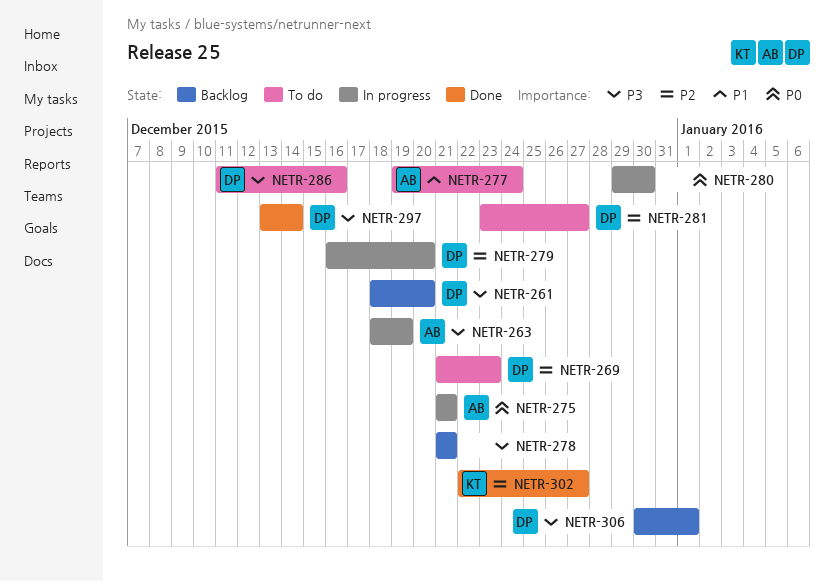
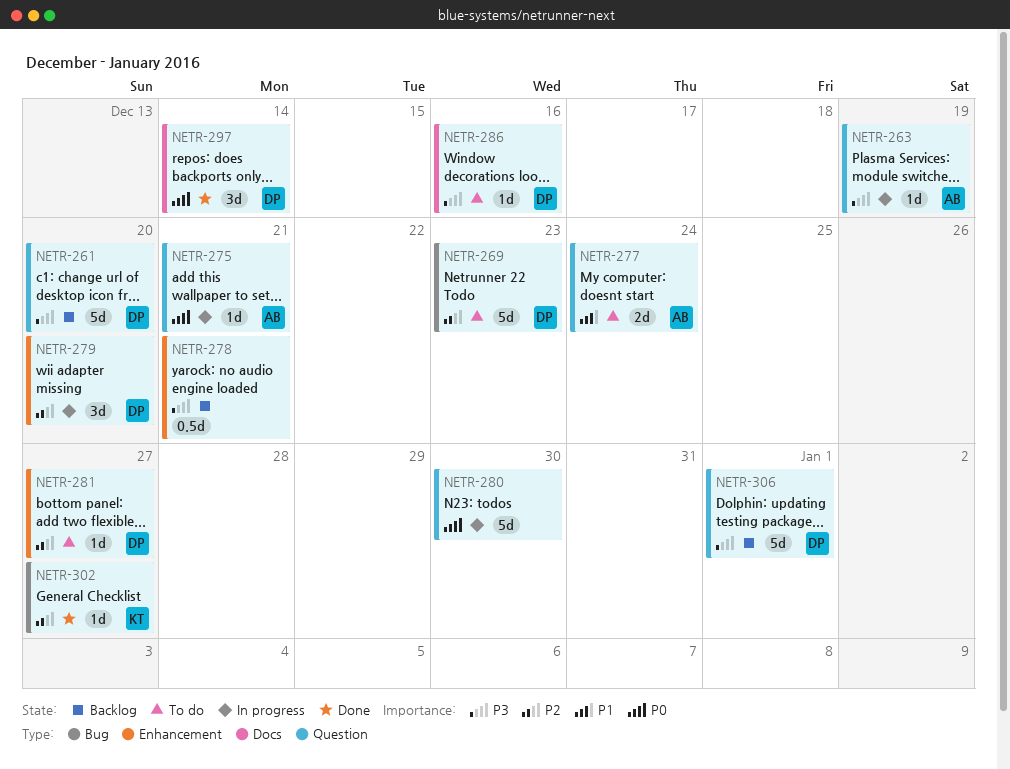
NETR-297, priority: P3 -> P0

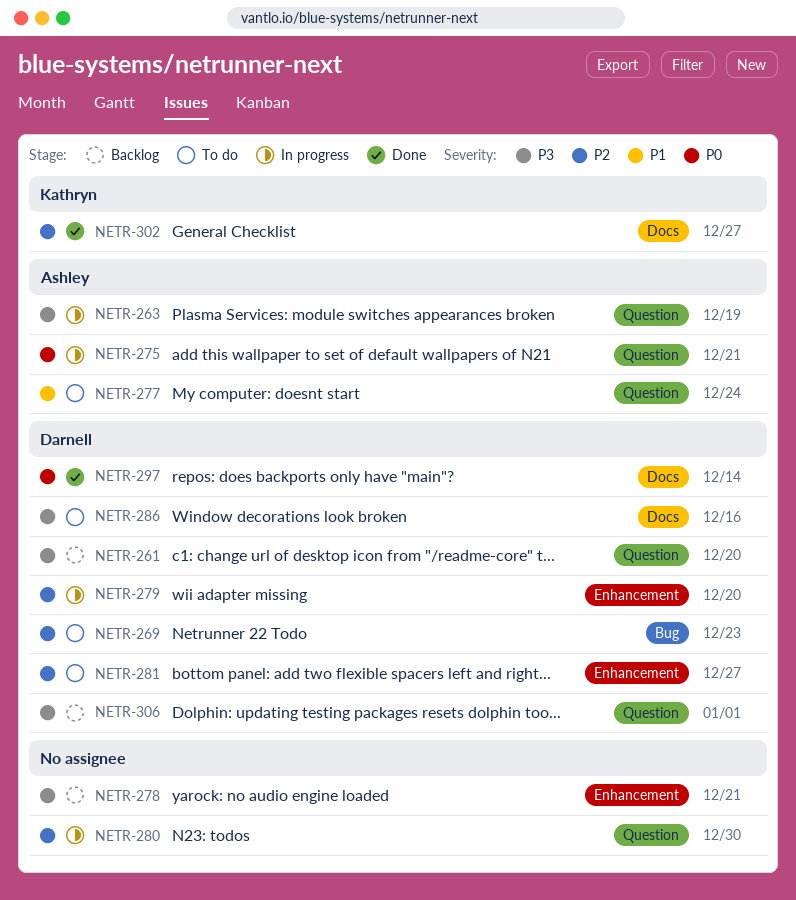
NETR-280, priority: P0 -> P2
NETR-302, label: Bug -> Docs

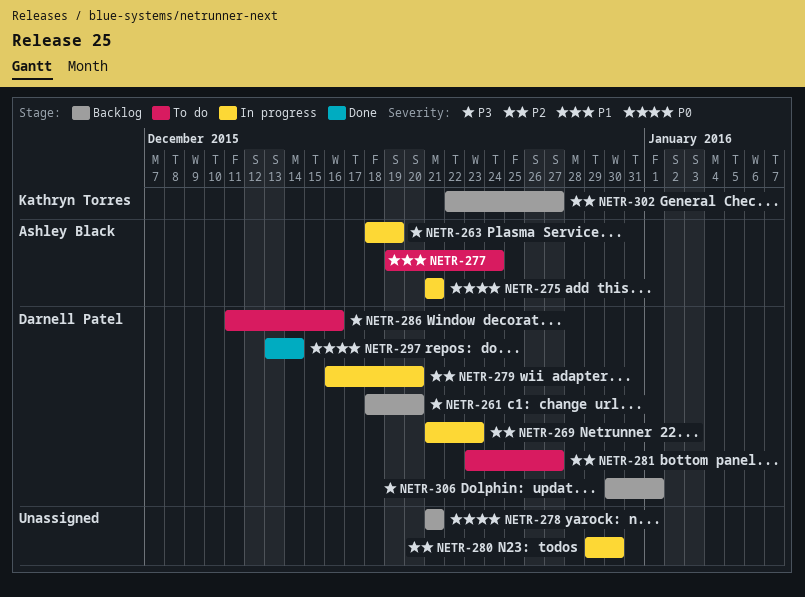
NETR-269, status: To do -> In progress
NETR-278, priority: P3 -> P0
NETR-302, status: Done -> Backlog

